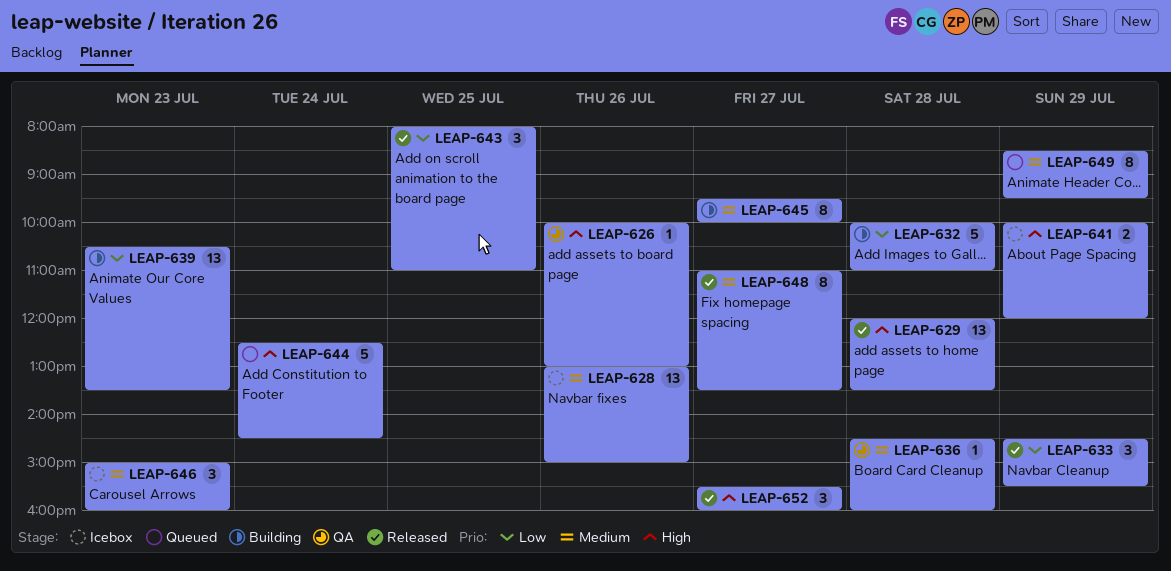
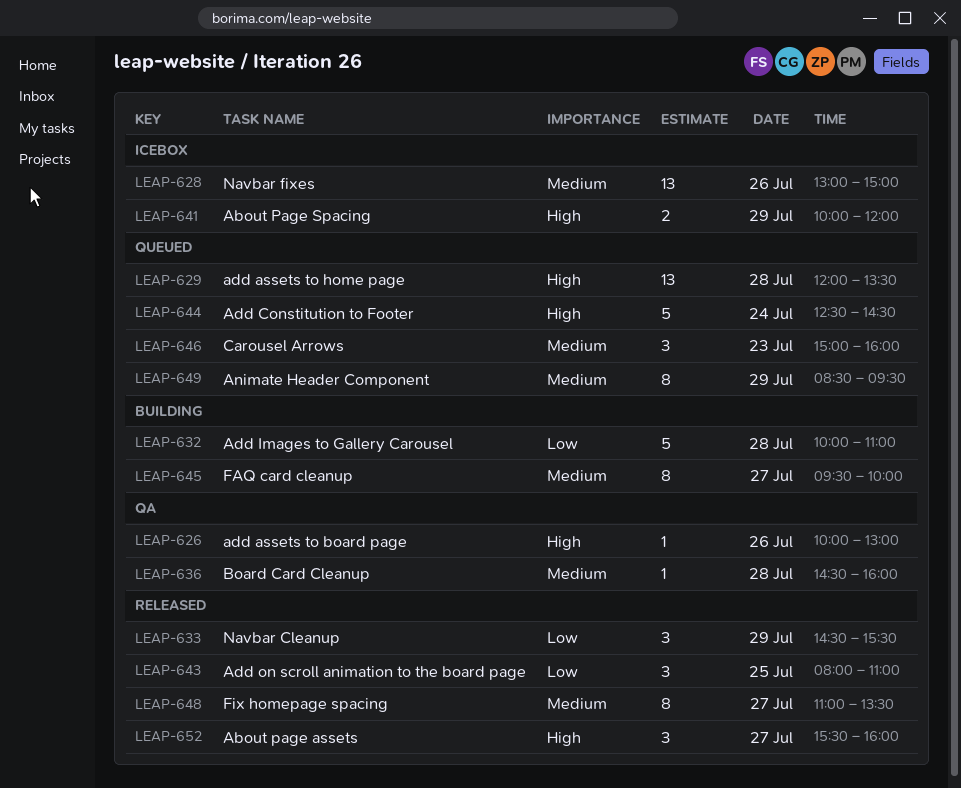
LEAP-629, status: Released -> Queued
LEAP-639: present -> none
LEAP-646, status: Icebox -> Queued

